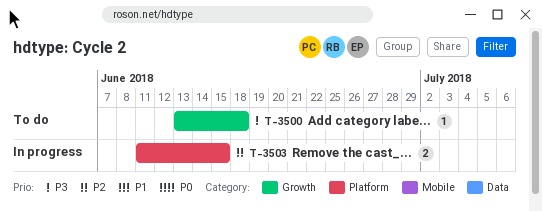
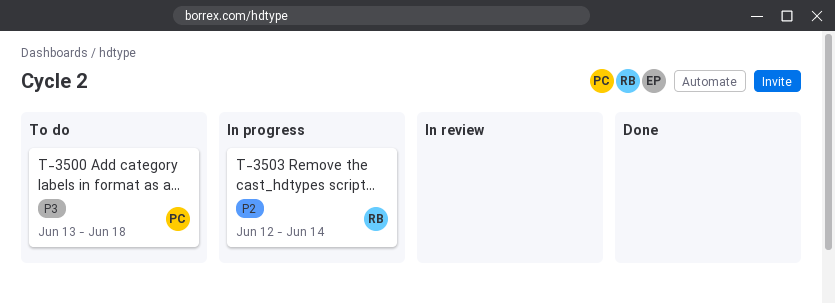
T-3503, start: Jun 11 -> Jun 12
T-3503, due: Jun 15 -> Jun 14

